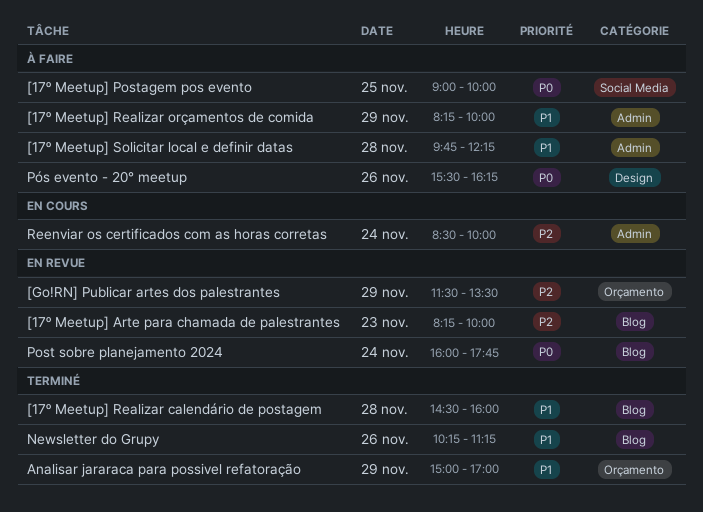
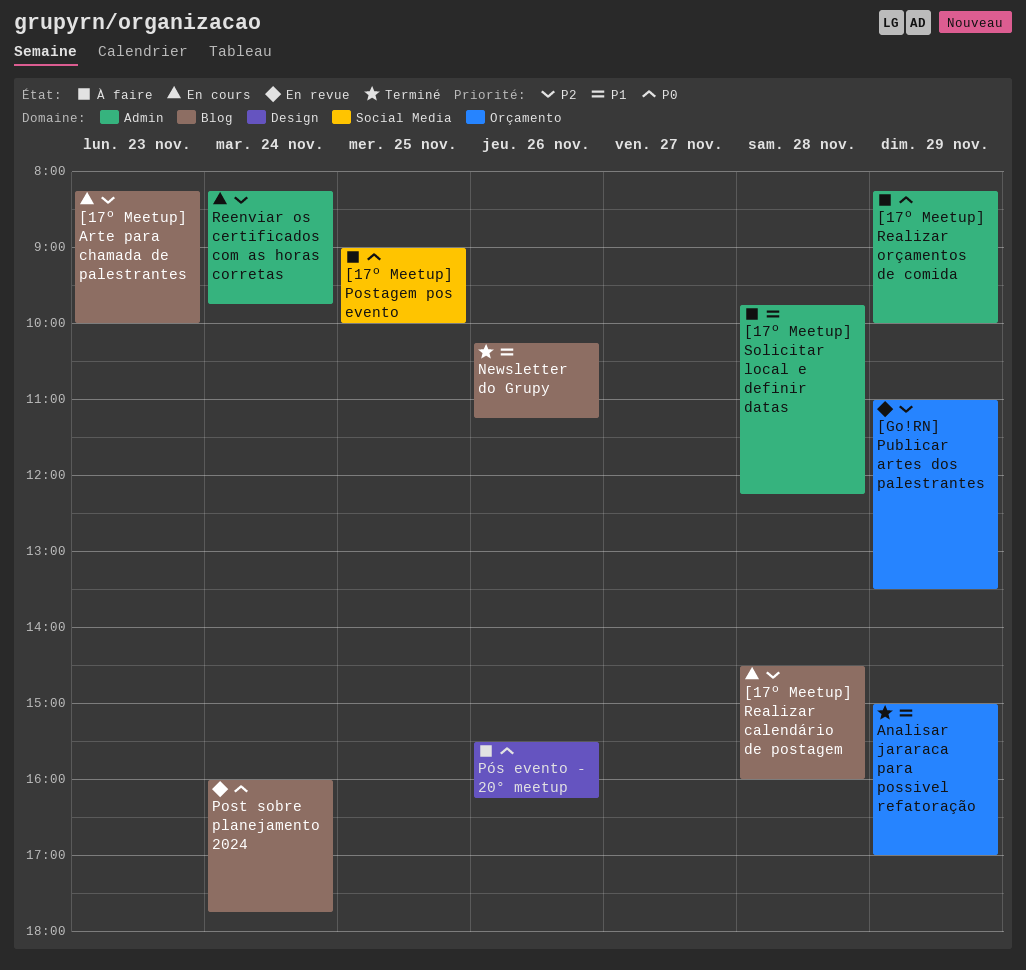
[17º Meetup] Arte para chamada de palestrantes, status: En revue -> En cours
[17º Meetup] Realizar calendário de postagem, status: Terminé -> En cours
[17º Meetup] Realizar calendário de postagem, priority: P1 -> P2
[17º Meetup] Realizar orçamentos de comida, priority: P1 -> P0
[Go!RN] Publicar artes dos palestrantes, begins: 11:30 -> 11:00
Reenviar os certificados com as horas corretas, begins: 08:30 -> 08:15
Reenviar os certificados com as horas corretas, ends: 10:00 -> 09:45

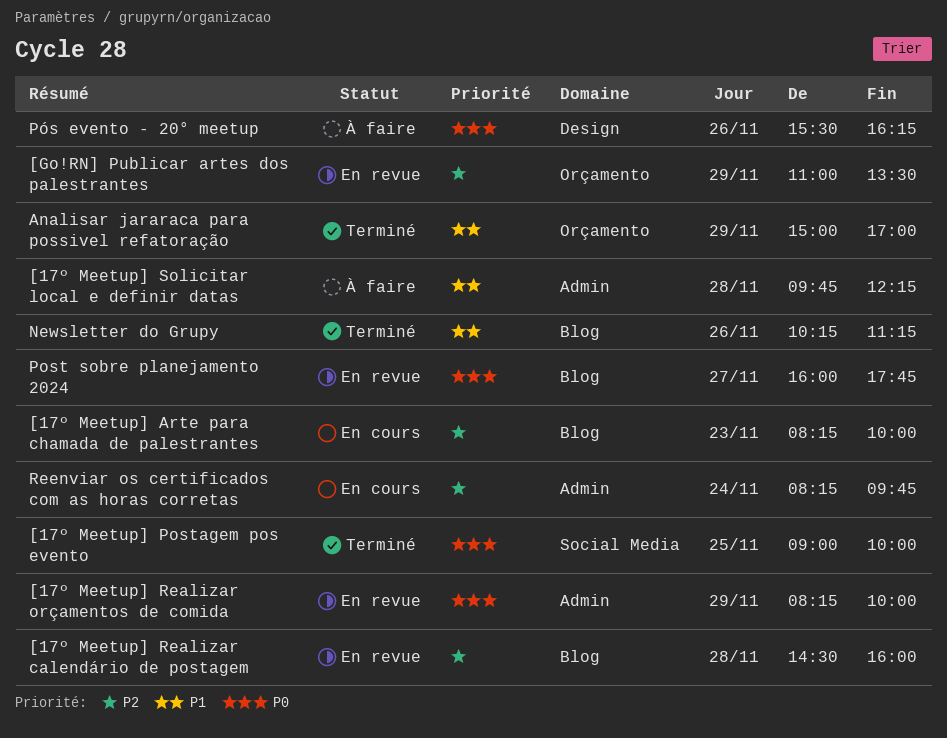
[17º Meetup] Postagem pos evento, status: À faire -> Terminé
[17º Meetup] Realizar calendário de postagem, status: En cours -> En revue
[17º Meetup] Realizar orçamentos de comida, status: À faire -> En revue
Post sobre planejamento 2024, day: Nov 24 -> Nov 27

